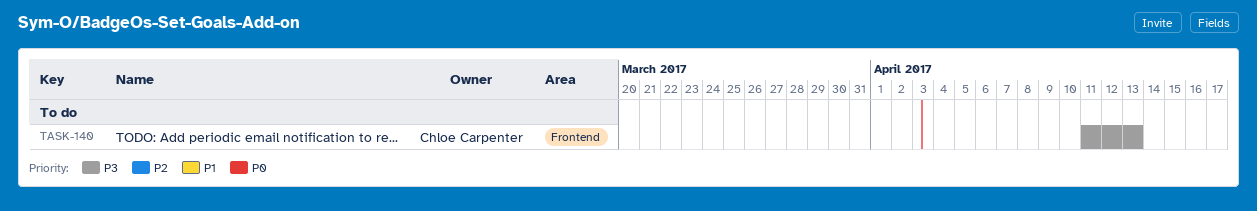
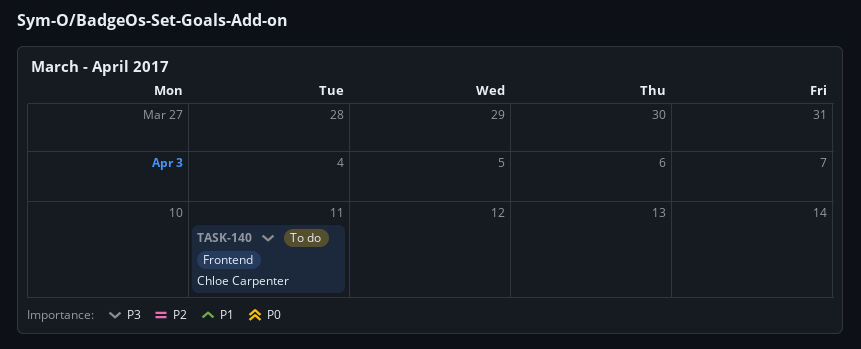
TASK-140, due: Apr 13 -> Apr 11

